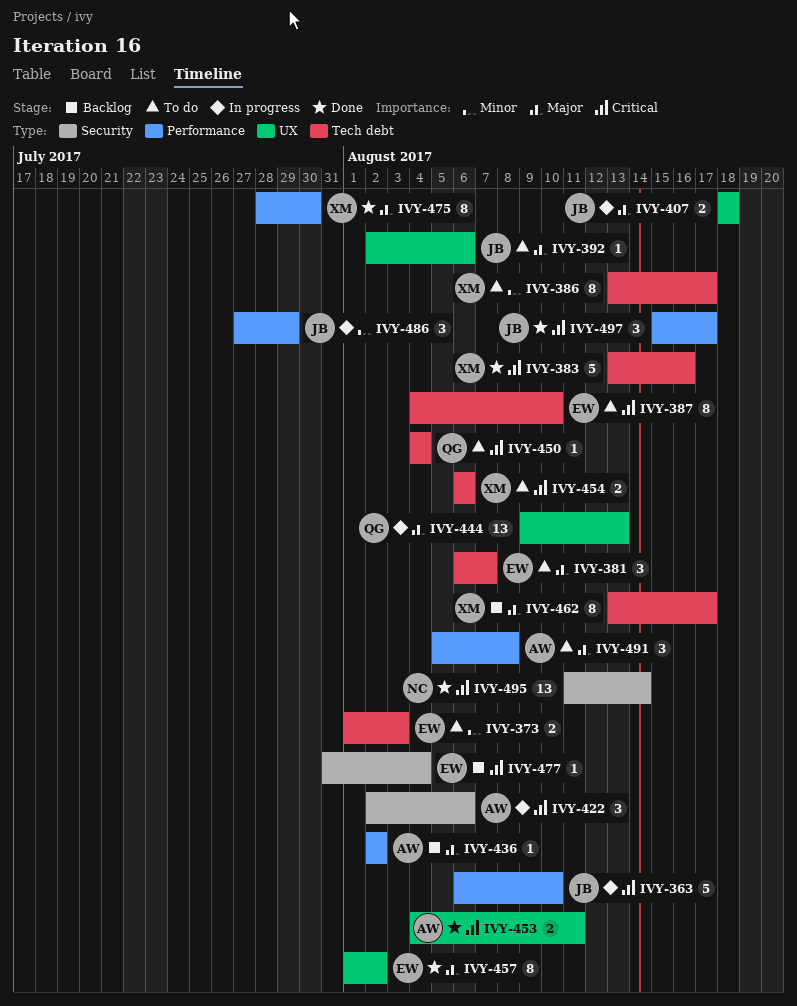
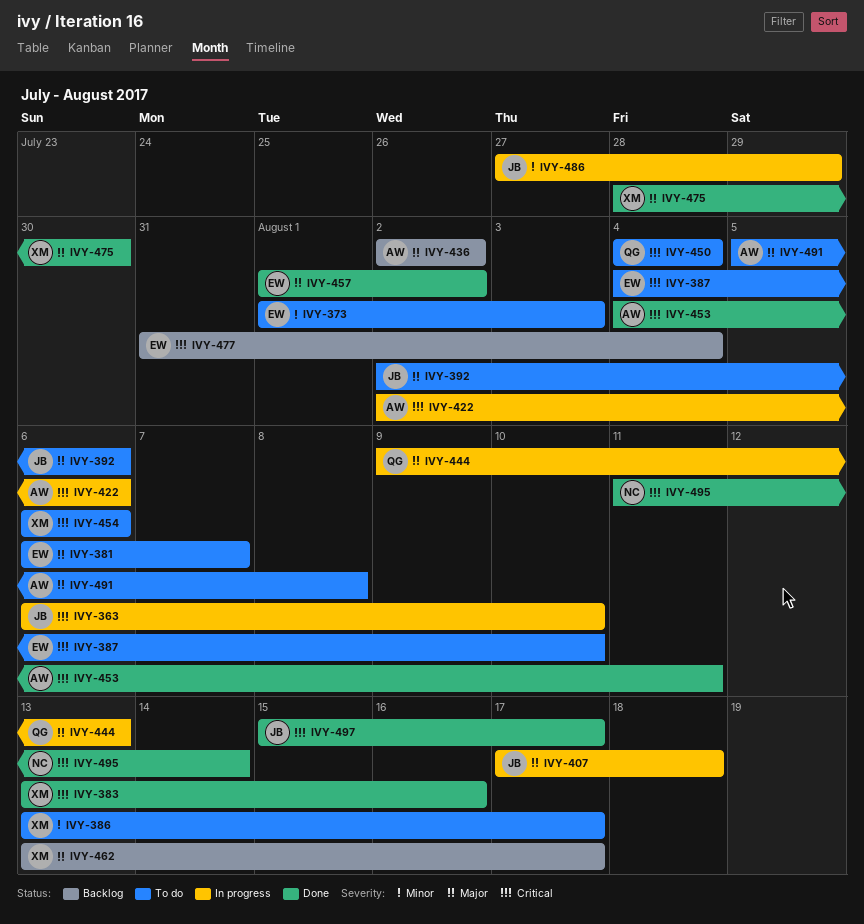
IVY-407, start: Aug 18 -> Aug 17

